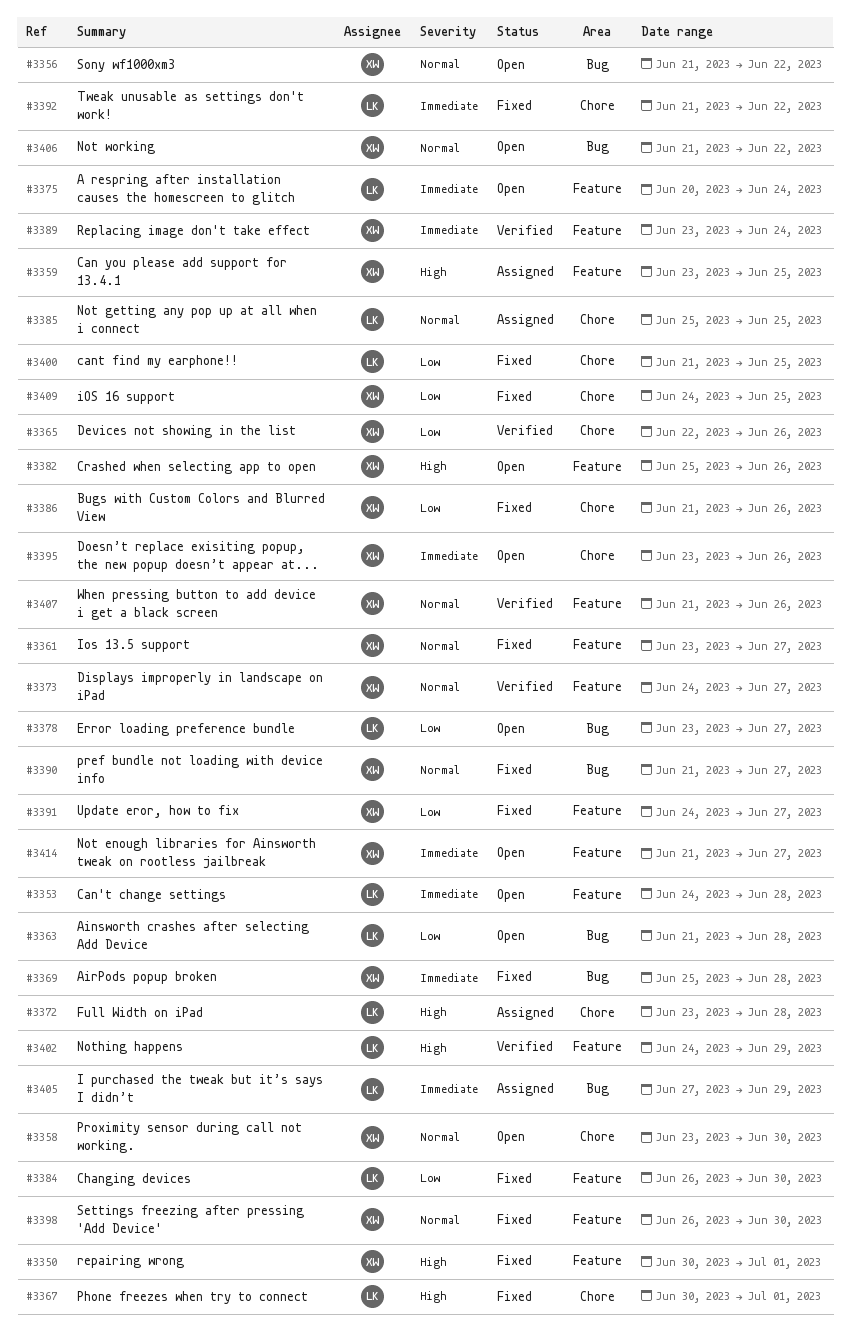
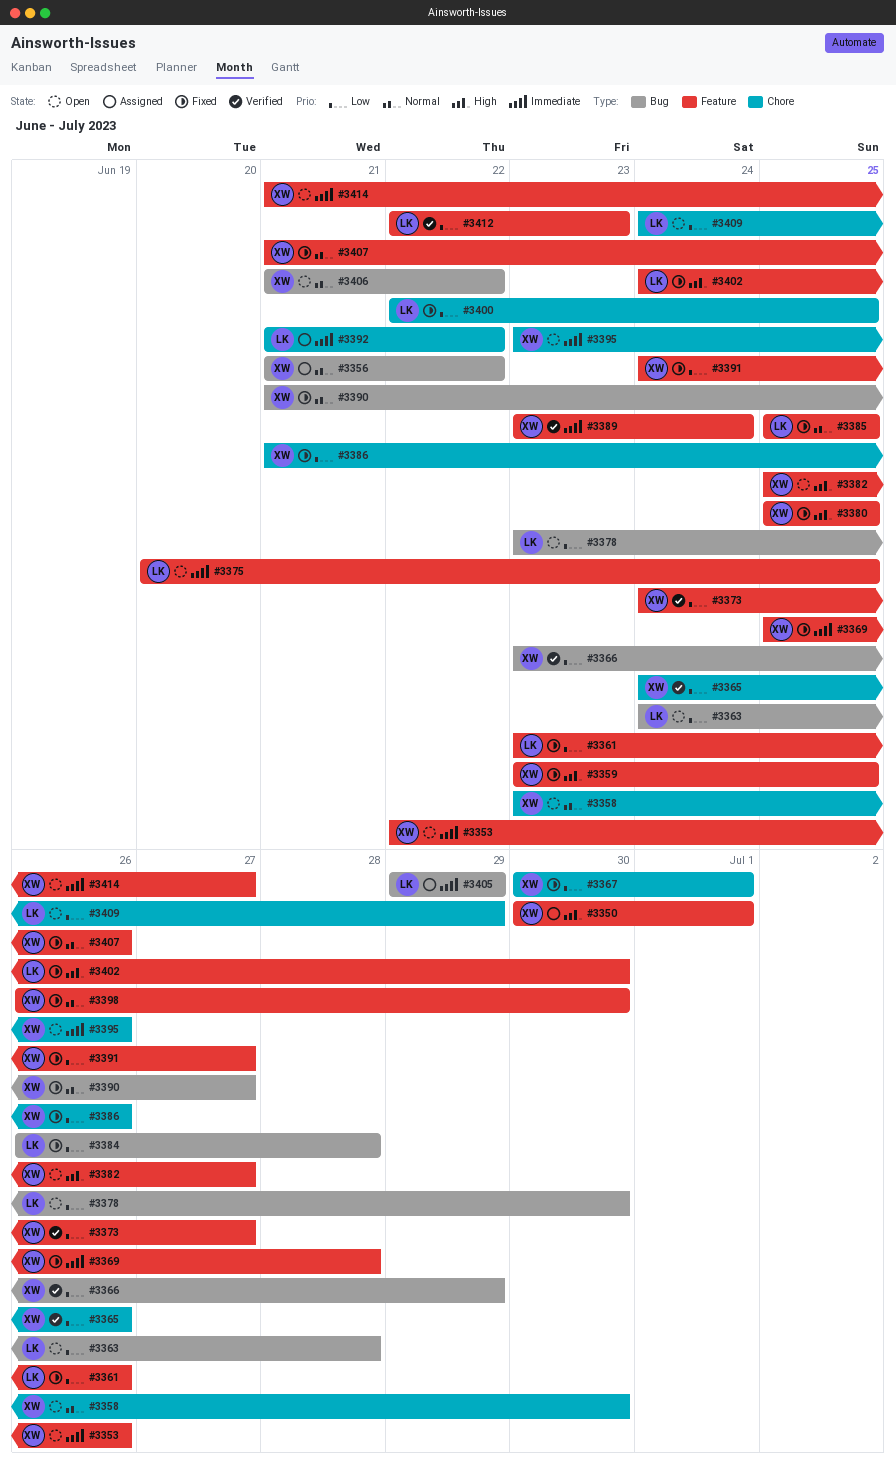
#3350, status: Fixed -> Assigned
#3353, owner: LK -> XW
#3353, start: Jun 24 -> Jun 22
#3353, due: Jun 28 -> Jun 26
#3356, status: Open -> Assigned
#3359, status: Assigned -> Fixed
#3361, owner: XW -> LK
#3361, priority: Normal -> Low
#3361, due: Jun 27 -> Jun 26
#3363, start: Jun 21 -> Jun 24
#3365, start: Jun 22 -> Jun 24
#3366: none -> present
#3367, owner: LK -> XW
#3367, priority: High -> Low
#3369, label: Bug -> Feature
#3372: present -> none
#3373, priority: Normal -> Low
#3375, due: Jun 24 -> Jun 25
#3378, due: Jun 27 -> Jun 30
#3380: none -> present
#3382, due: Jun 26 -> Jun 27
#3384, label: Feature -> Bug
#3384, due: Jun 30 -> Jun 28
#3385, status: Assigned -> Fixed
#3385, label: Chore -> Feature
#3392, status: Fixed -> Assigned
#3400, start: Jun 21 -> Jun 22
#3402, status: Verified -> Fixed
#3402, due: Jun 29 -> Jun 30
#3405, start: Jun 27 -> Jun 29
#3407, status: Verified -> Fixed
#3409, status: Fixed -> Open
#3409, owner: XW -> LK
#3409, due: Jun 25 -> Jun 29
#3412: none -> present

